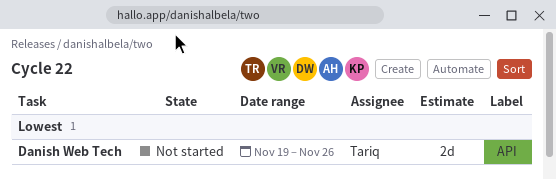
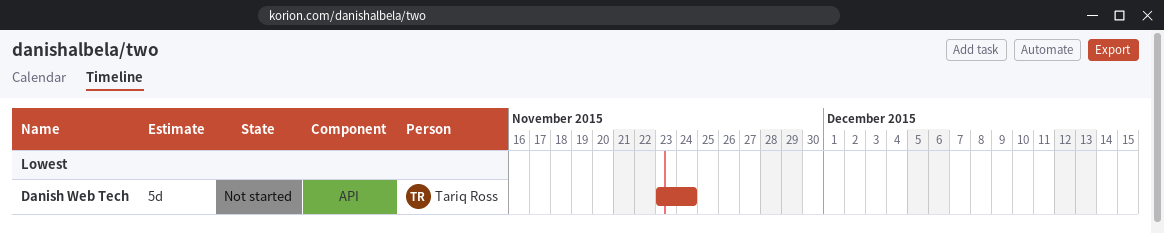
Danish Web Tech, estimate: 2d -> 5d
Danish Web Tech, start: Nov 19 -> Nov 23
Danish Web Tech, due: Nov 26 -> Nov 24

